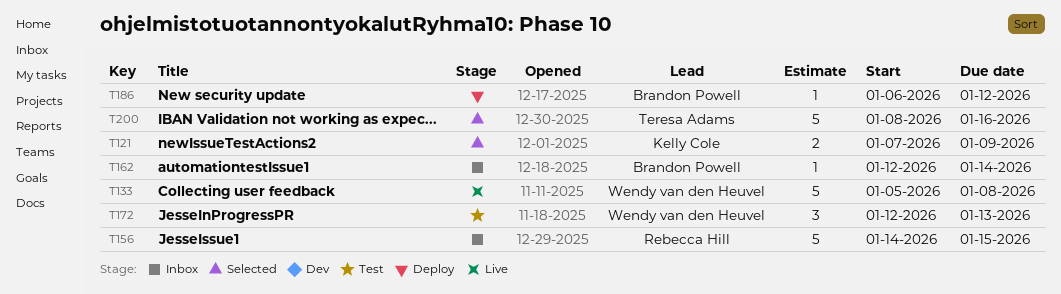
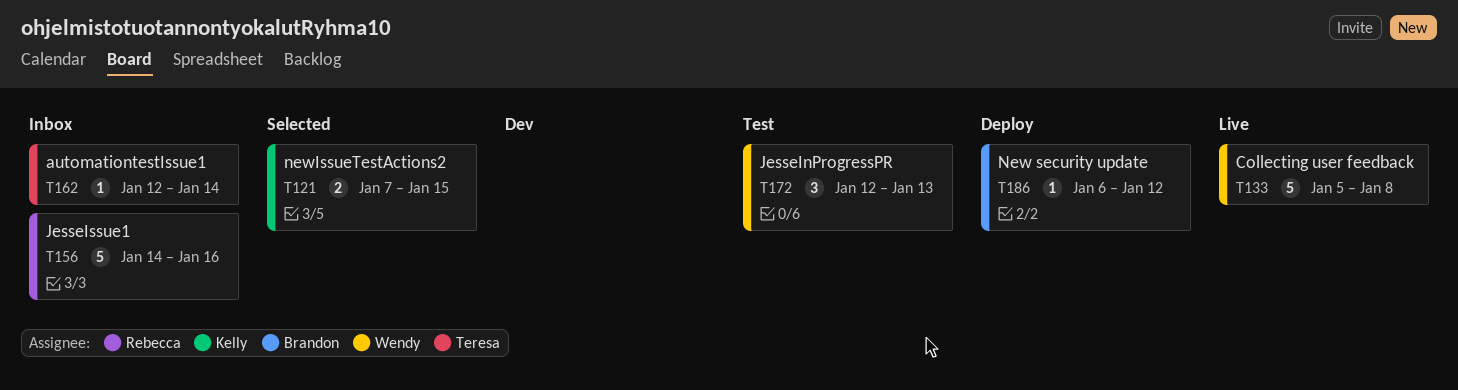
T121, due: Jan 9 -> Jan 15
T156, due: Jan 15 -> Jan 16
T162, owner: Brandon Powell -> Teresa Adams
T200: present -> none

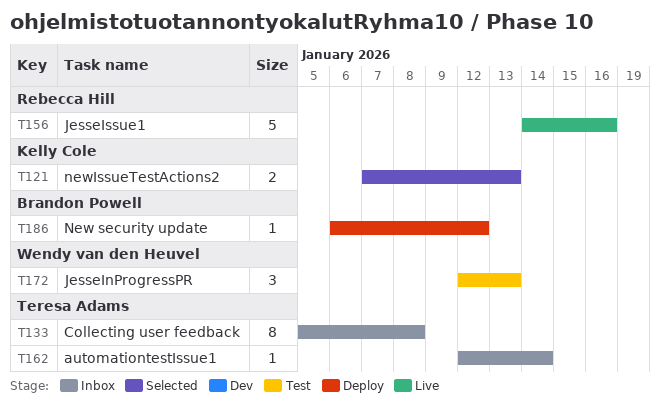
T121, due: Jan 15 -> Jan 13
T133, status: Live -> Inbox
T133, owner: Wendy van den Heuvel -> Teresa Adams
T133, estimate: 5 -> 8
T156, status: Inbox -> Live

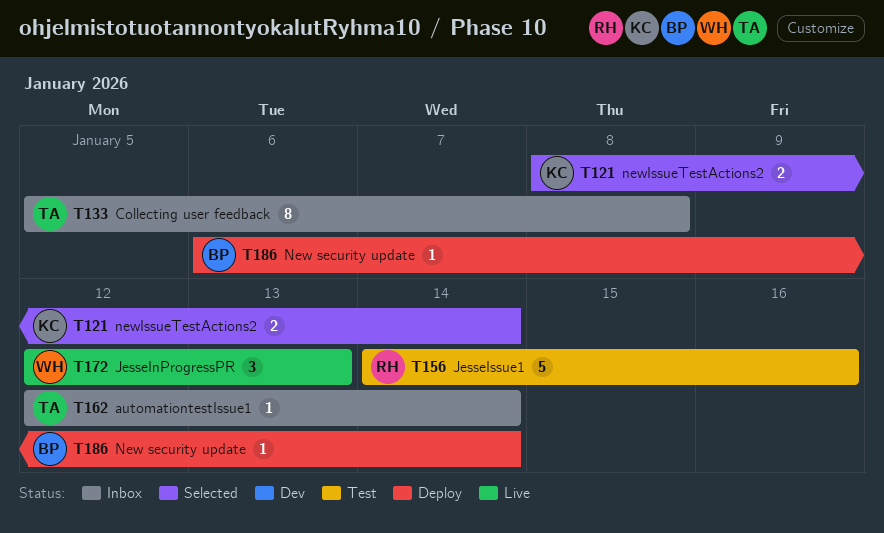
T121, start: Jan 7 -> Jan 8
T121, due: Jan 13 -> Jan 14
T156, status: Live -> Test
T172, status: Test -> Live
T186, due: Jan 12 -> Jan 14

